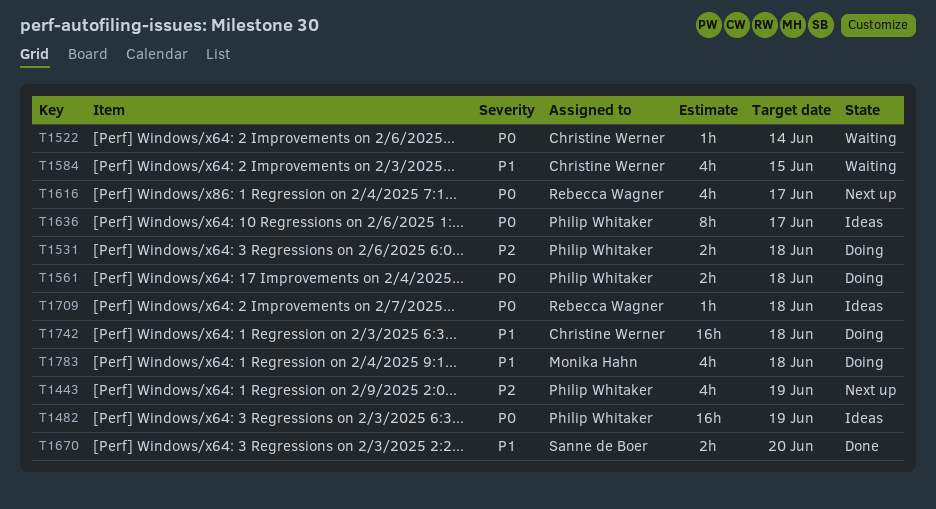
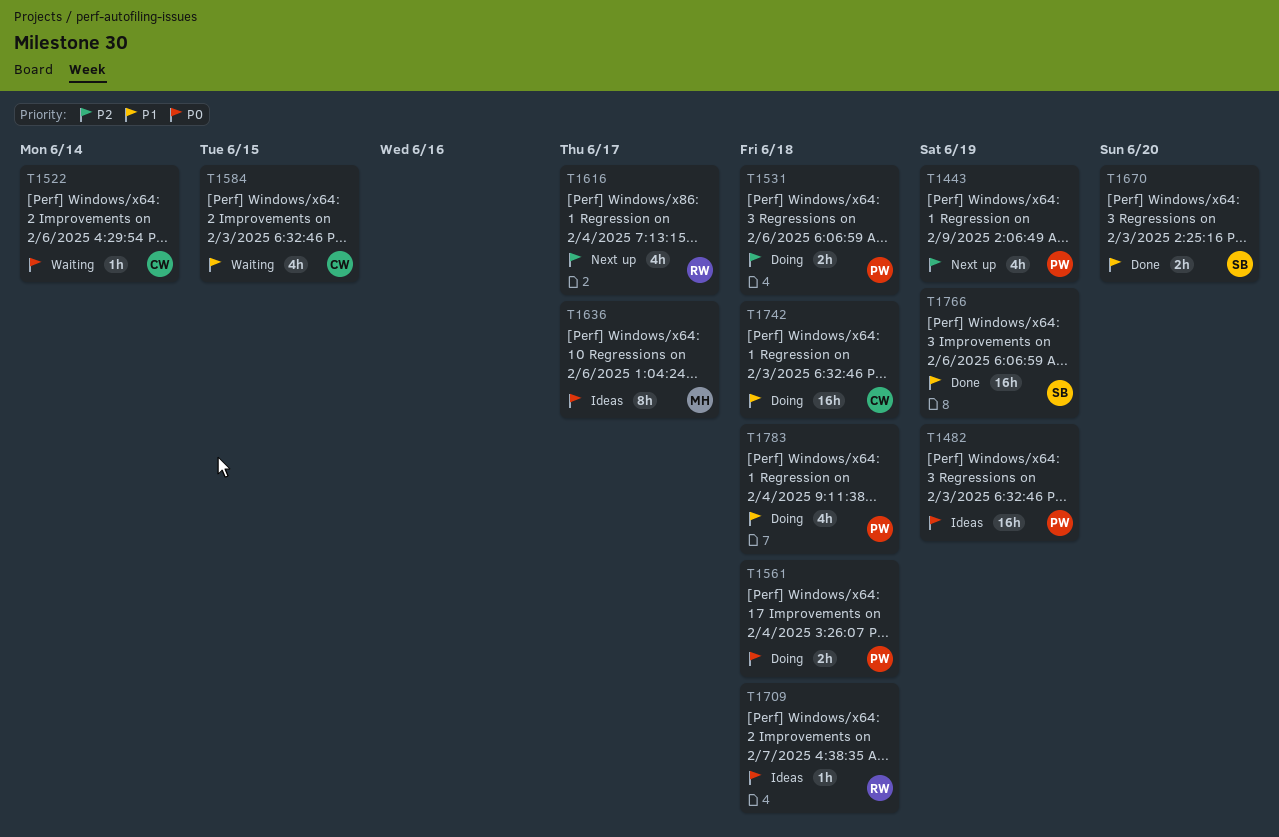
T1616, priority: P0 -> P2
T1636, owner: Philip Whitaker -> Monika Hahn
T1766: none -> present
T1783, owner: Monika Hahn -> Philip Whitaker

